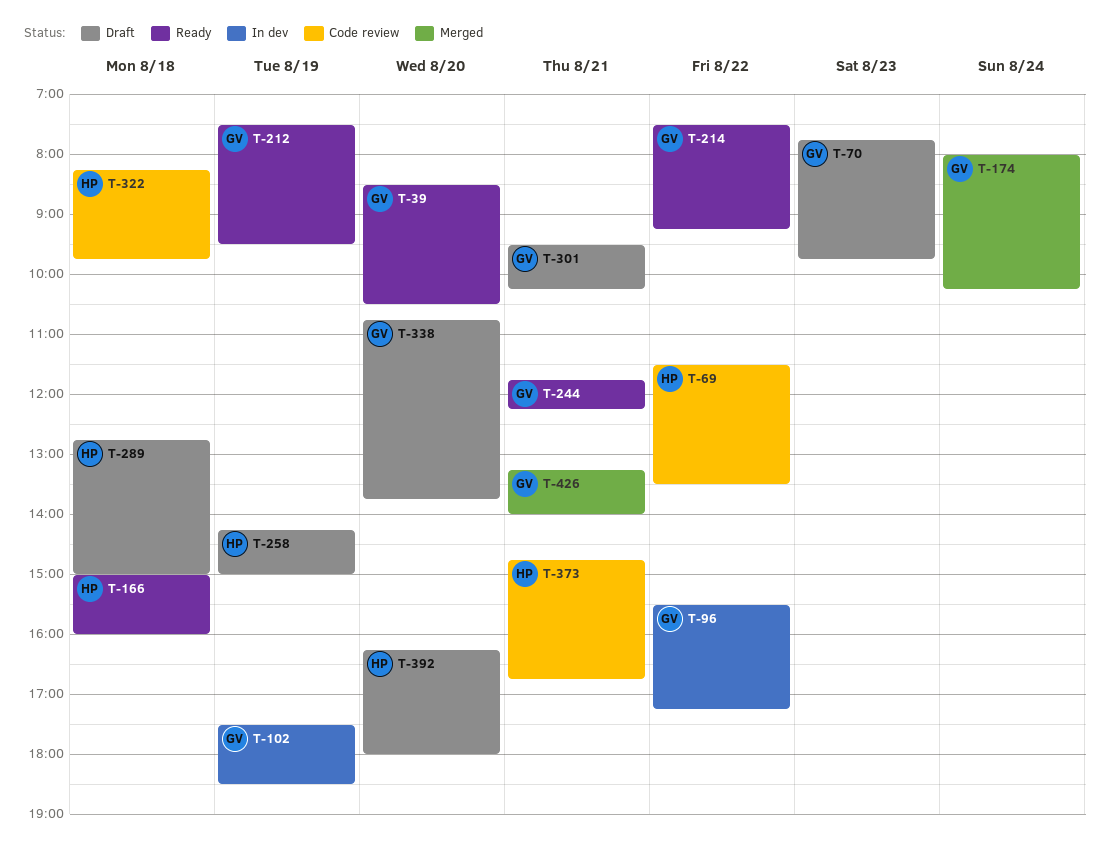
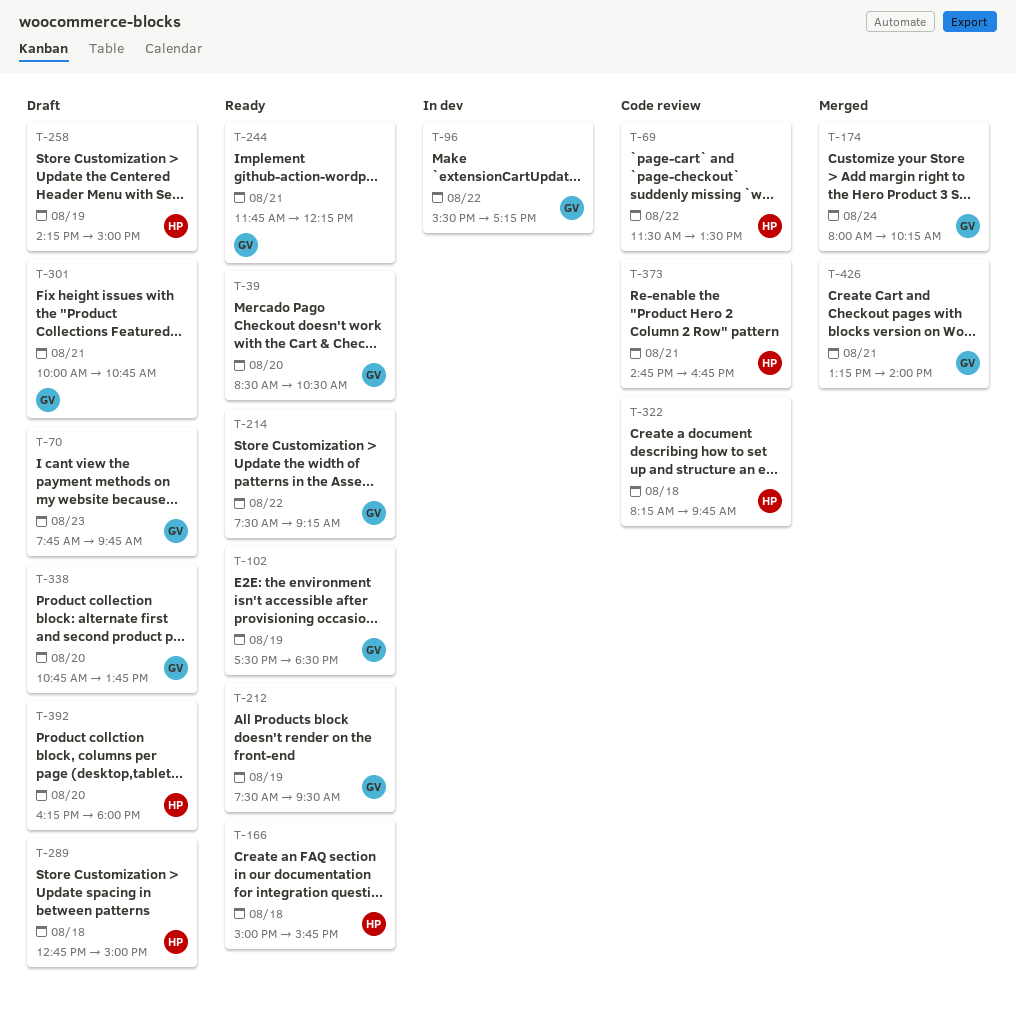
T-102, status: In dev -> Ready
T-166, ends: 16:00 -> 15:45
T-301, begins: 09:30 -> 10:00
T-301, ends: 10:15 -> 10:45

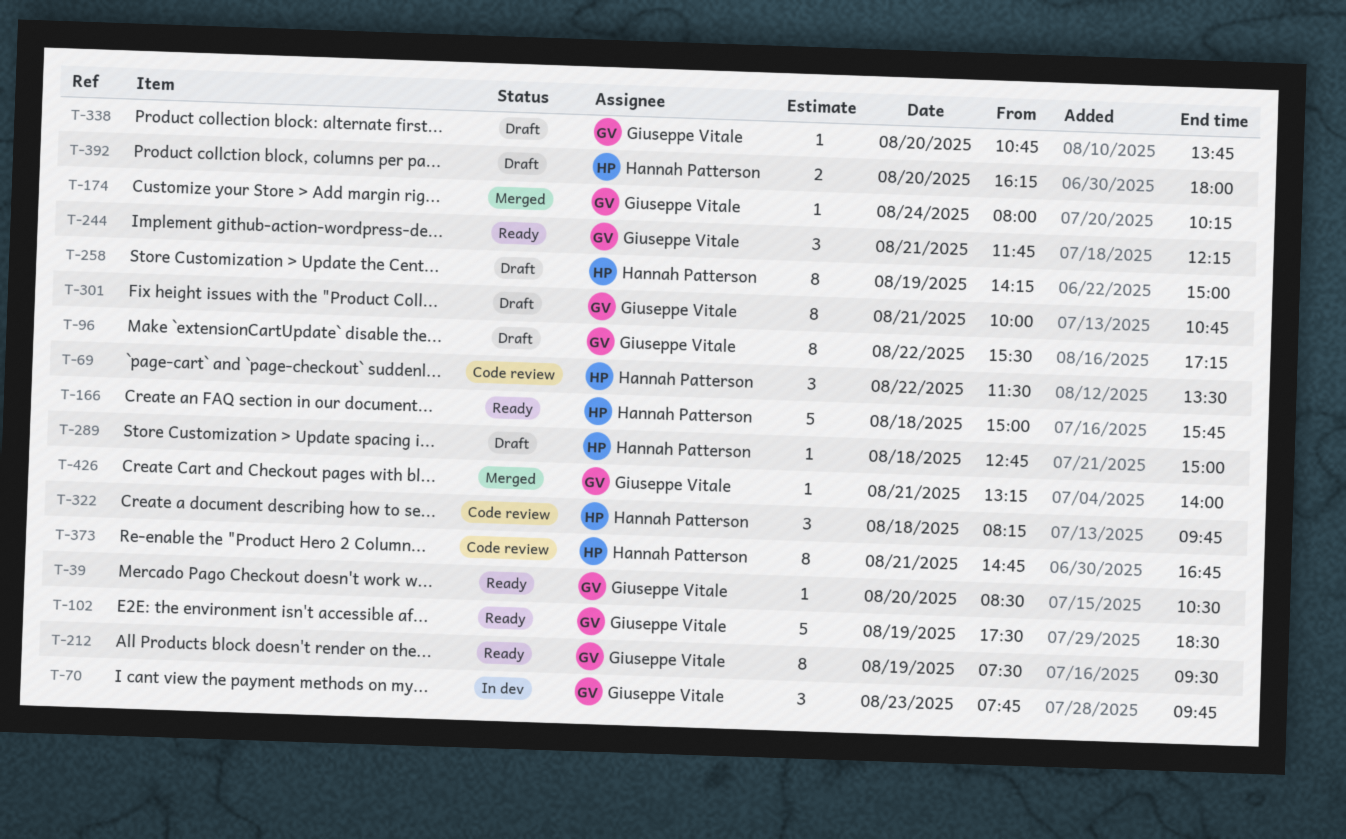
T-70, status: Draft -> In dev
T-96, status: In dev -> Draft
T-214: present -> none

